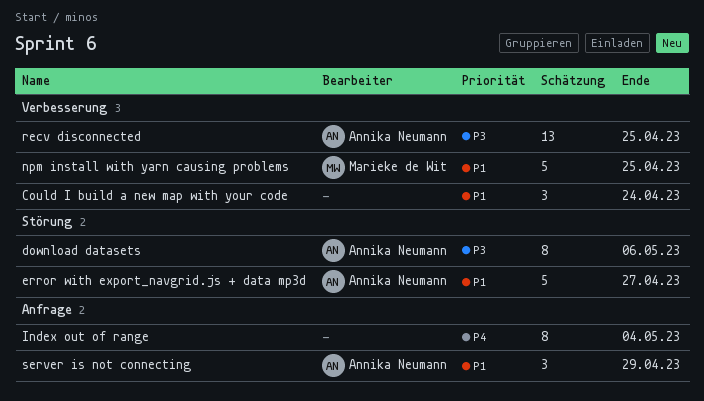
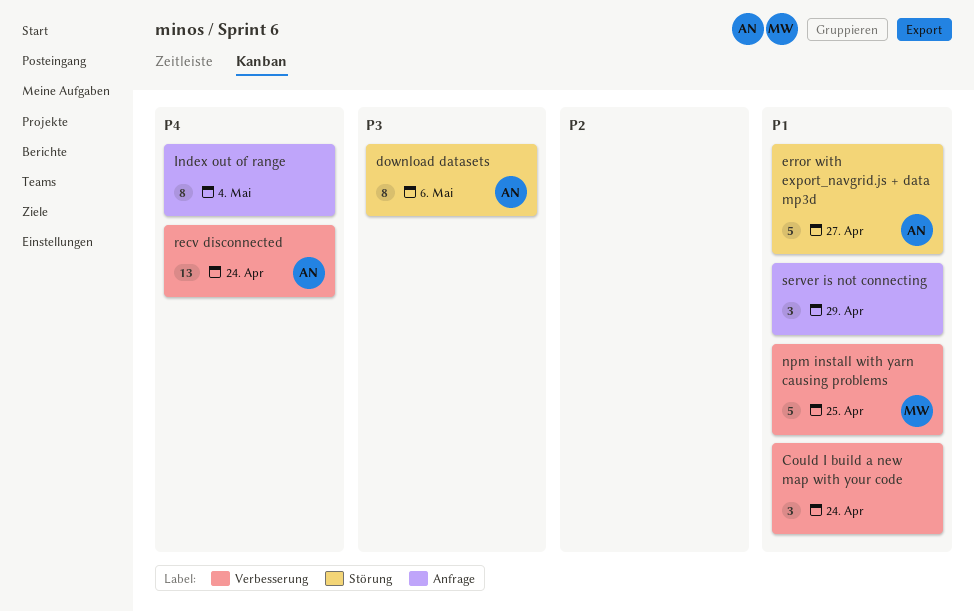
recv disconnected, priority: P3 -> P4
recv disconnected, due: Apr 25 -> Apr 24
server is not connecting, owner: Annika Neumann -> none

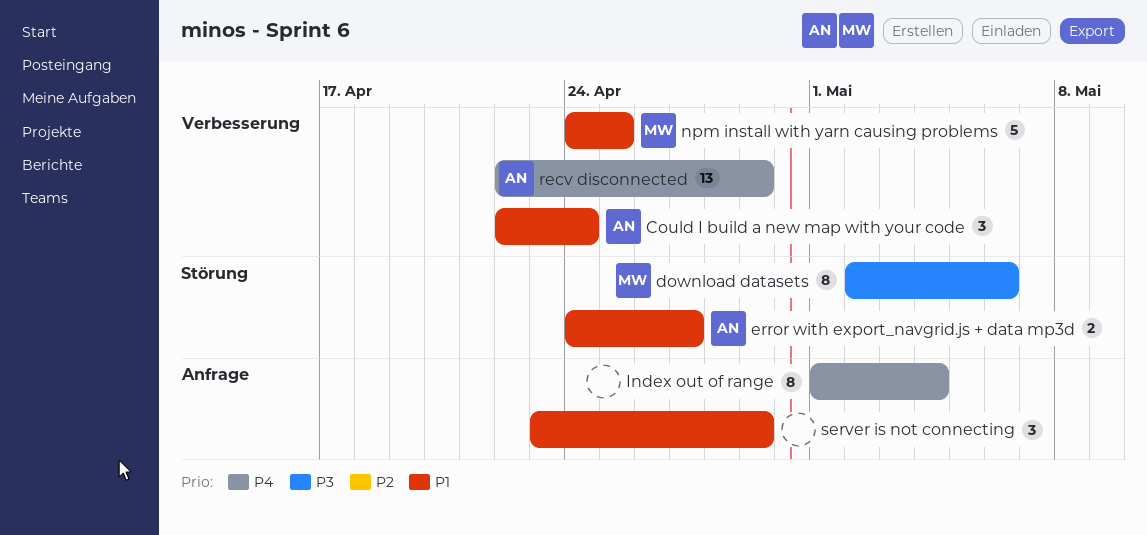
Could I build a new map with your code, owner: none -> AN
download datasets, owner: AN -> MW
error with export_navgrid.js + data mp3d, estimate: 5 -> 2
recv disconnected, due: Apr 24 -> Apr 29

